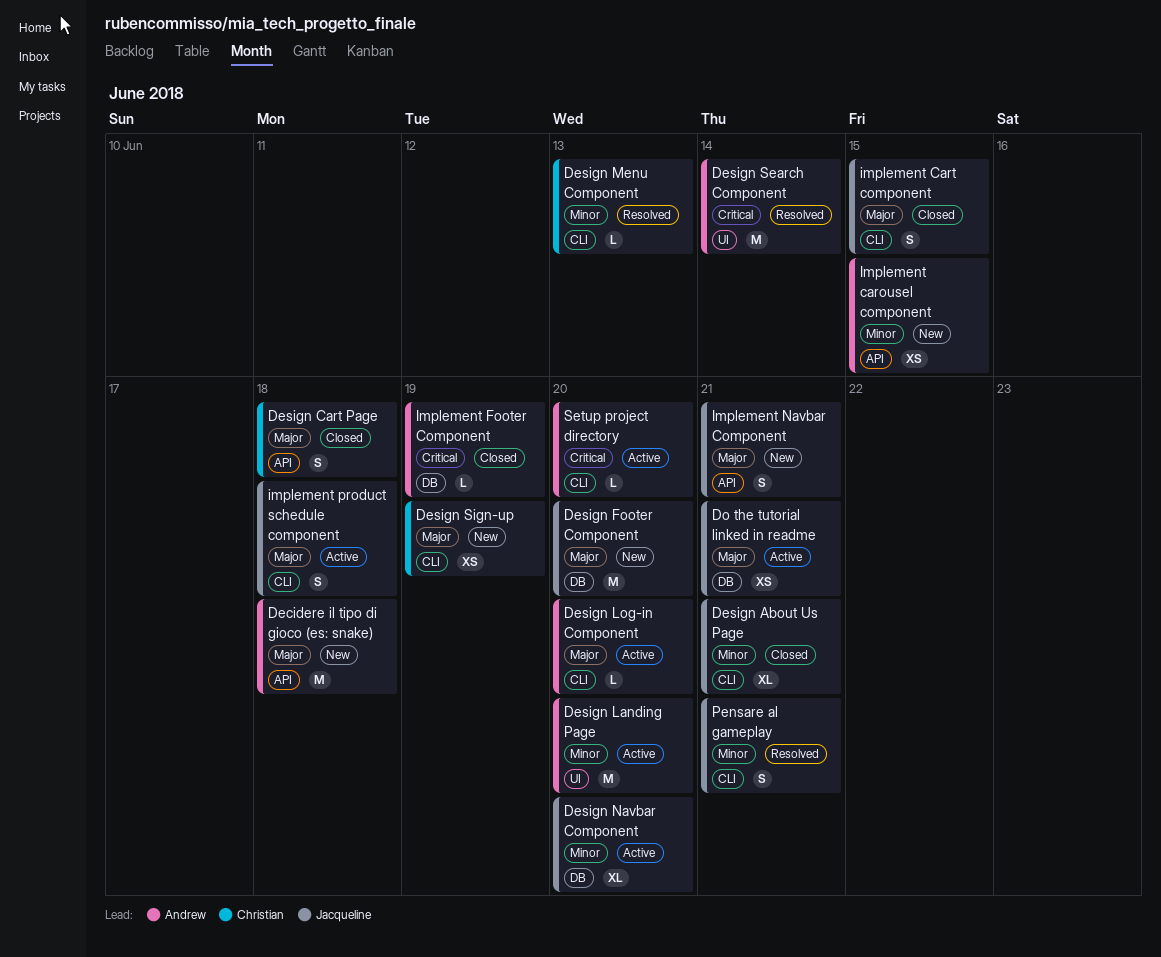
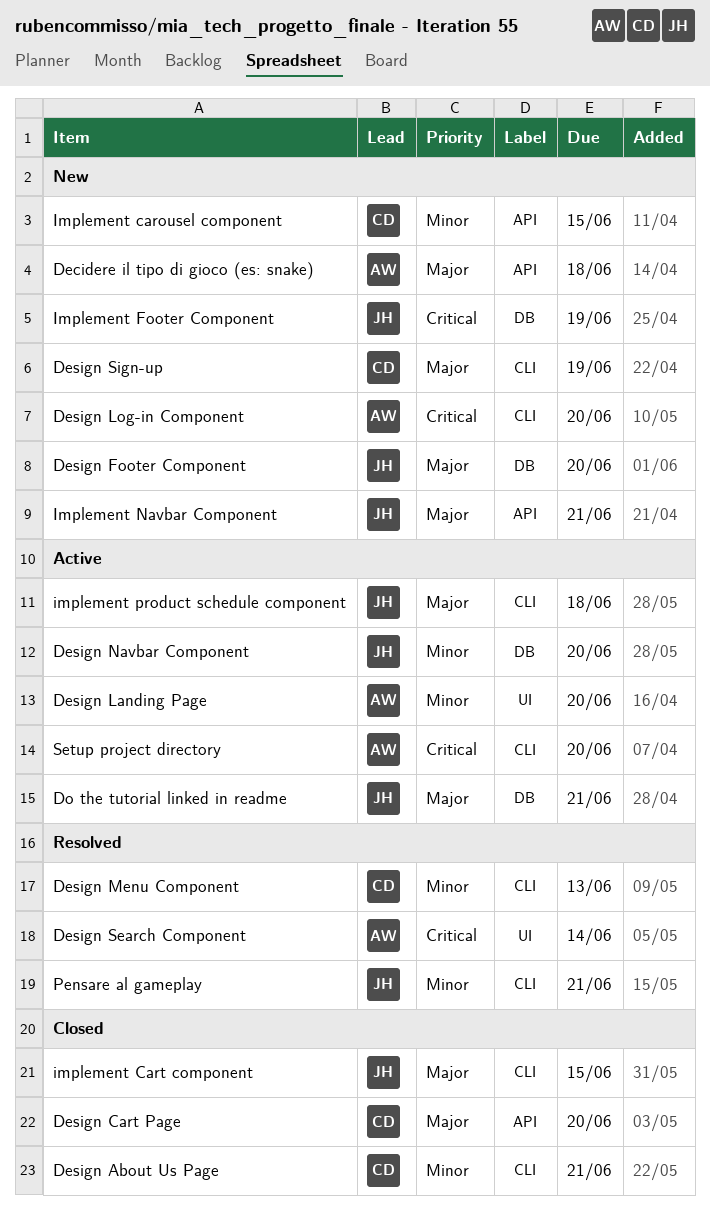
Design About Us Page, owner: Jacqueline -> Christian
Design Cart Page, due: Jun 18 -> Jun 20
Design Log-in Component, status: Active -> New
Design Log-in Component, priority: Major -> Critical
Implement carousel component, owner: Andrew -> Christian
Implement Footer Component, status: Closed -> New
Implement Footer Component, owner: Andrew -> Jacqueline

